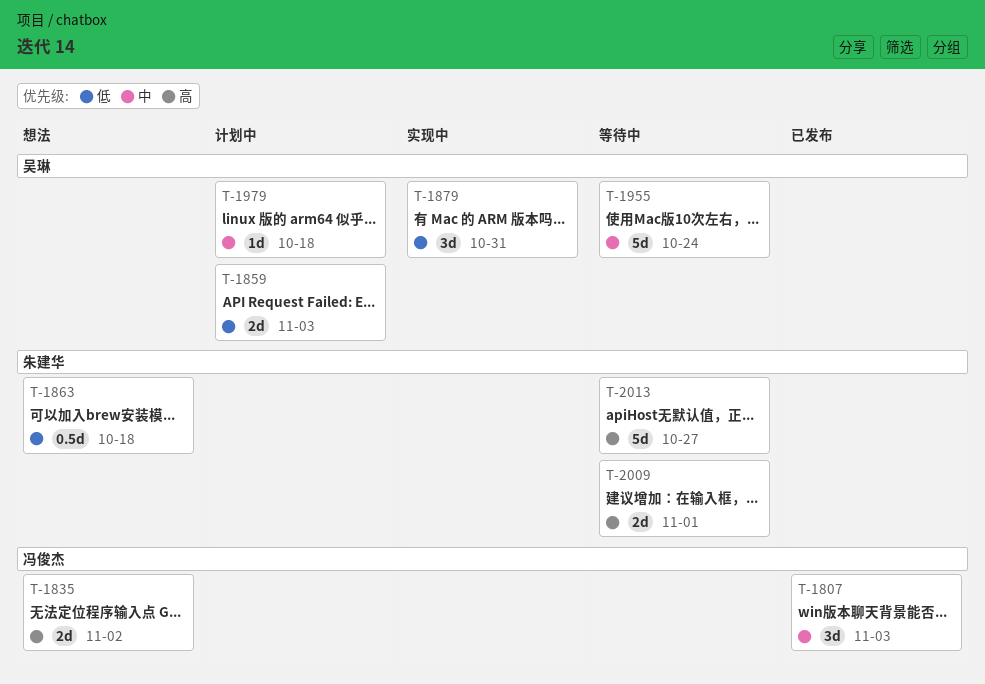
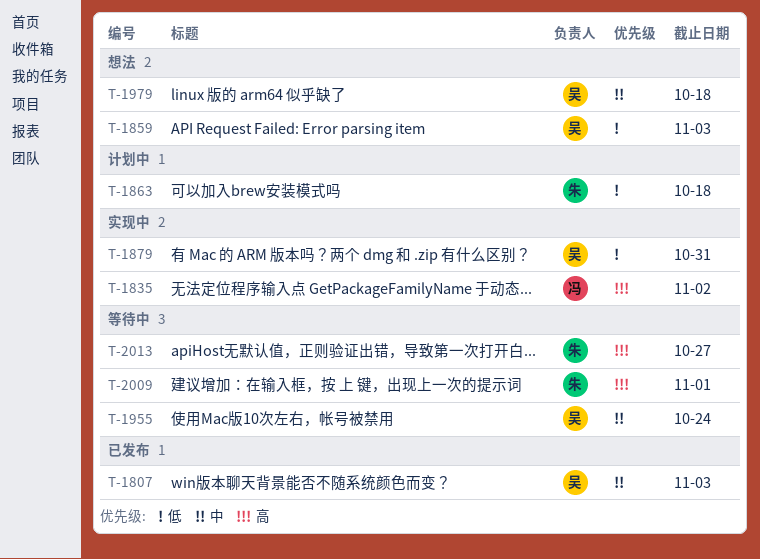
T-1807, owner: 冯俊杰 -> 吴琳
T-1835, status: 想法 -> 实现中
T-1859, status: 计划中 -> 想法
T-1863, status: 想法 -> 计划中
T-1979, status: 计划中 -> 想法

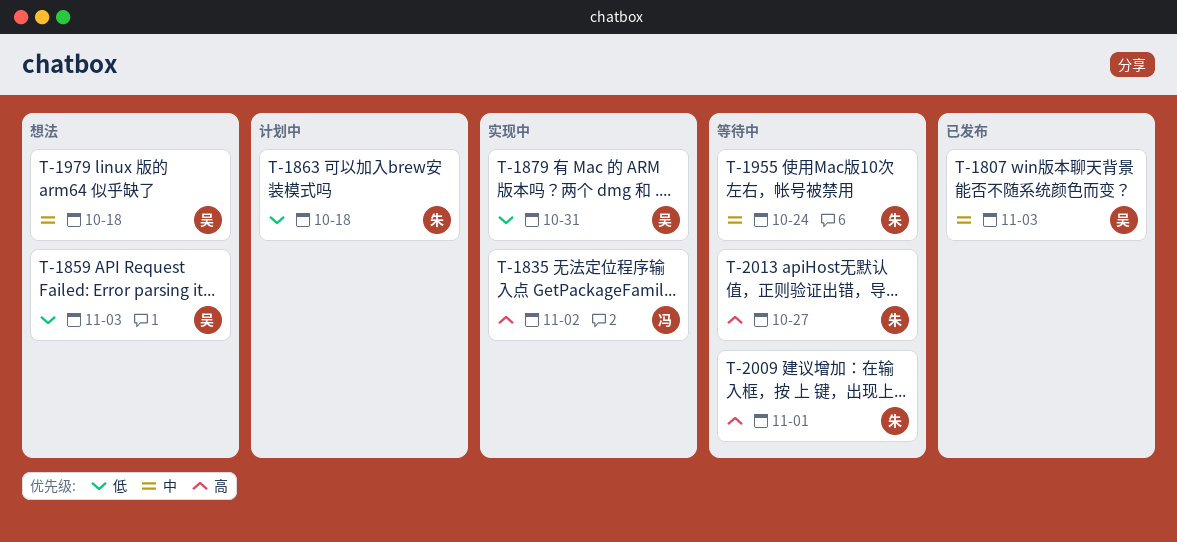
T-1955, owner: 吴 -> 朱

